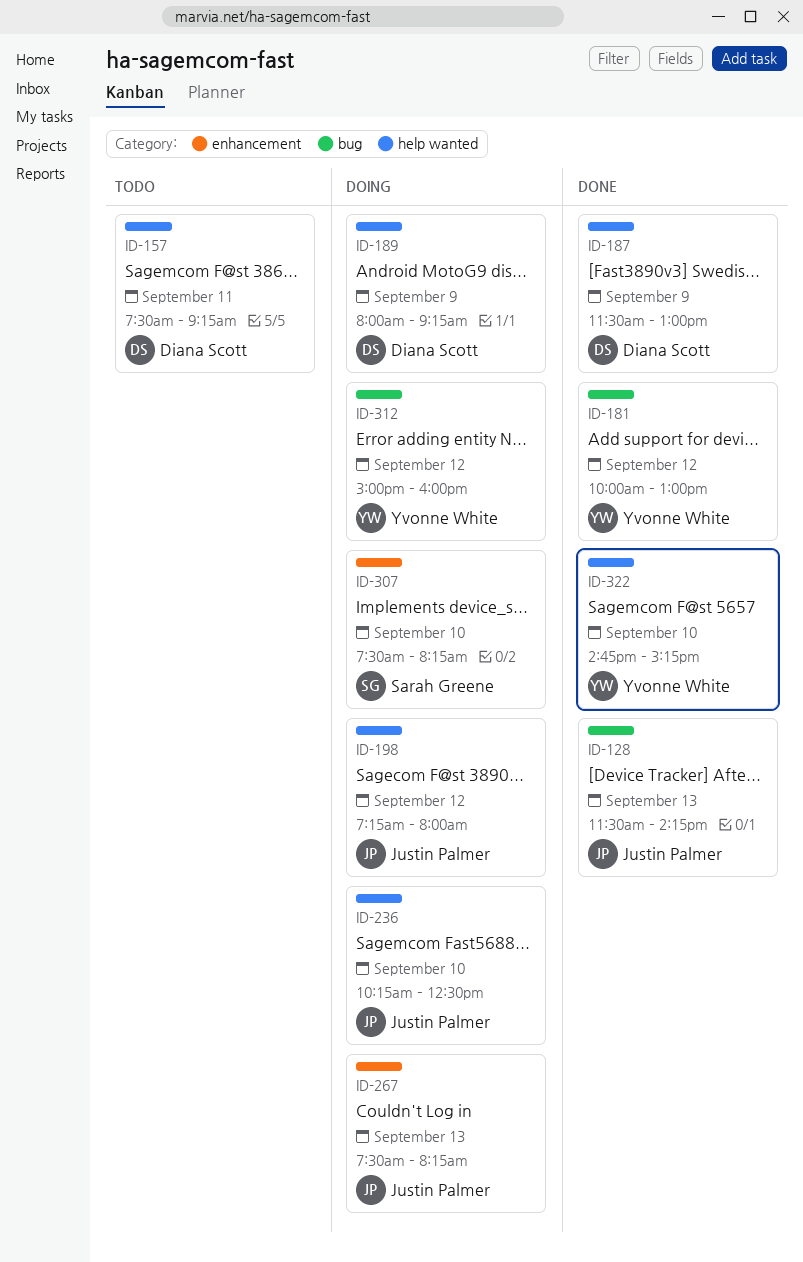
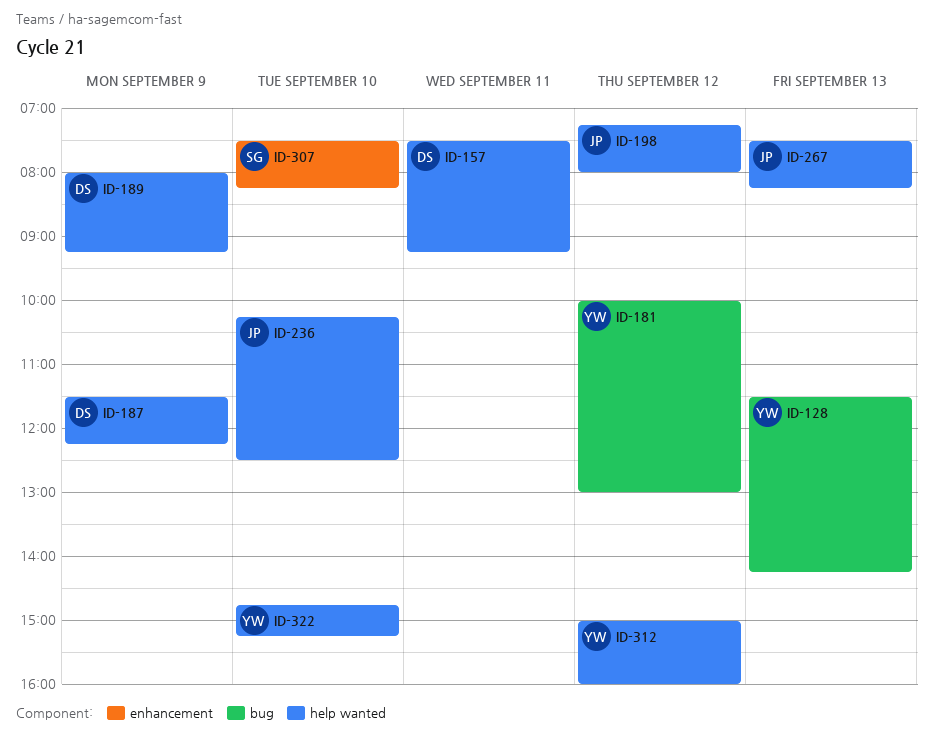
ID-128, owner: Justin Palmer -> Yvonne White
ID-187, ends: 13:00 -> 12:15
ID-267, label: enhancement -> help wanted
ID-312, label: bug -> help wanted

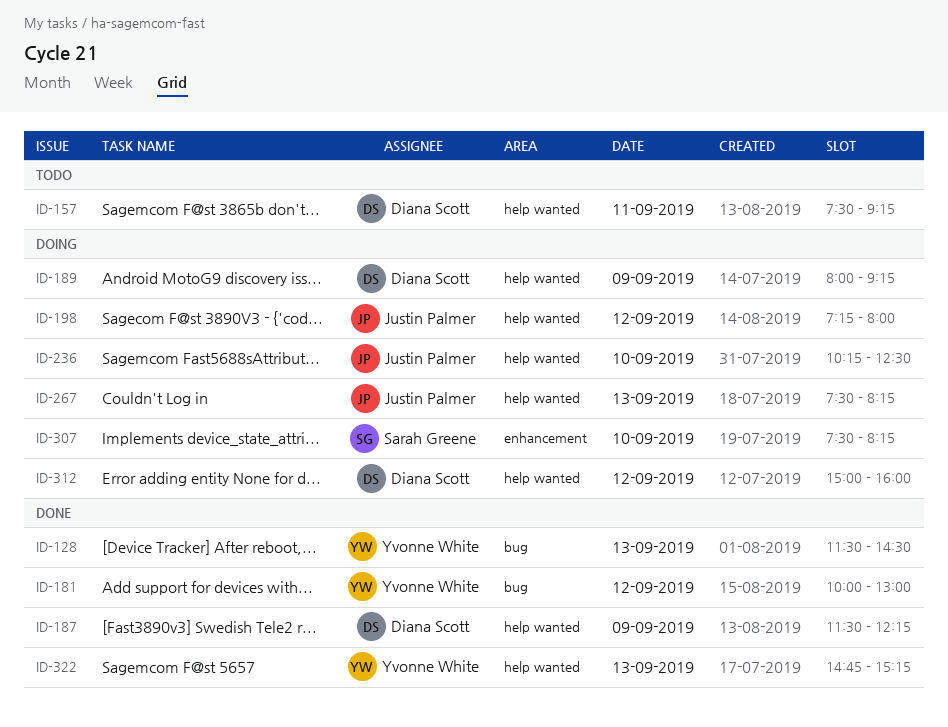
ID-128, ends: 14:15 -> 14:30
ID-312, owner: Yvonne White -> Diana Scott
ID-322, day: Sep 10 -> Sep 13

